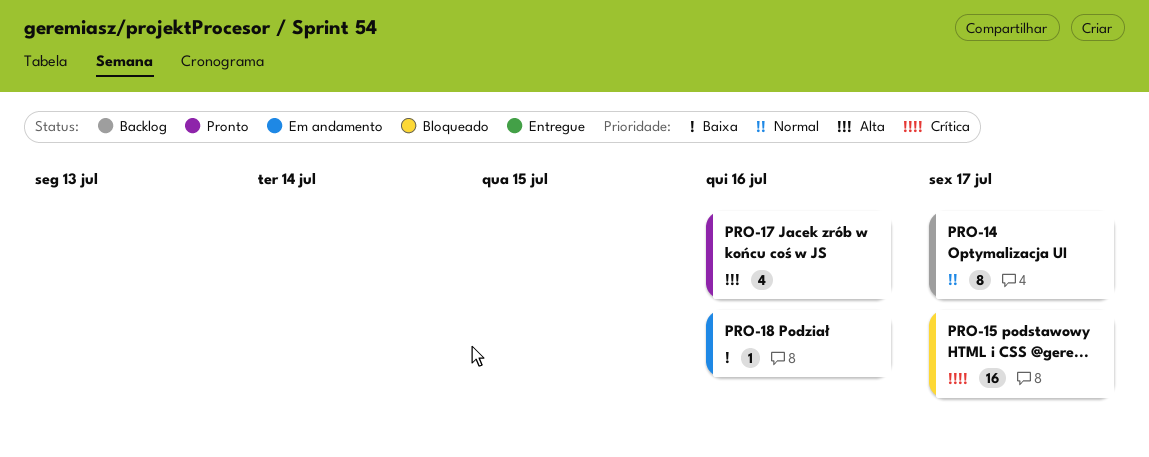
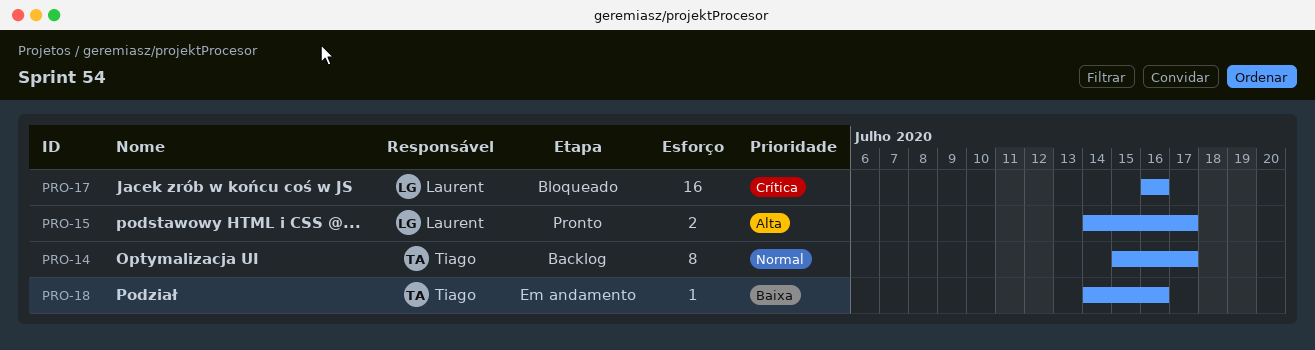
PRO-15, status: Bloqueado -> Pronto
PRO-15, priority: Crítica -> Alta
PRO-15, estimate: 16 -> 2
PRO-17, status: Pronto -> Bloqueado
PRO-17, priority: Alta -> Crítica
PRO-17, estimate: 4 -> 16

